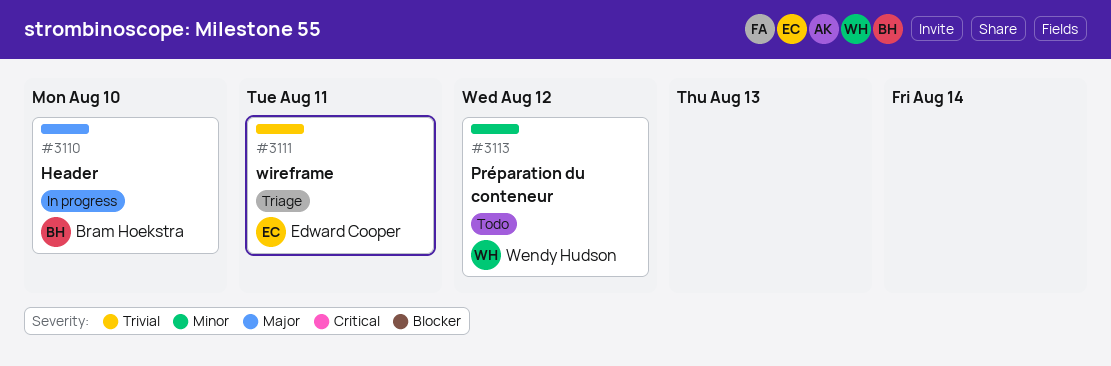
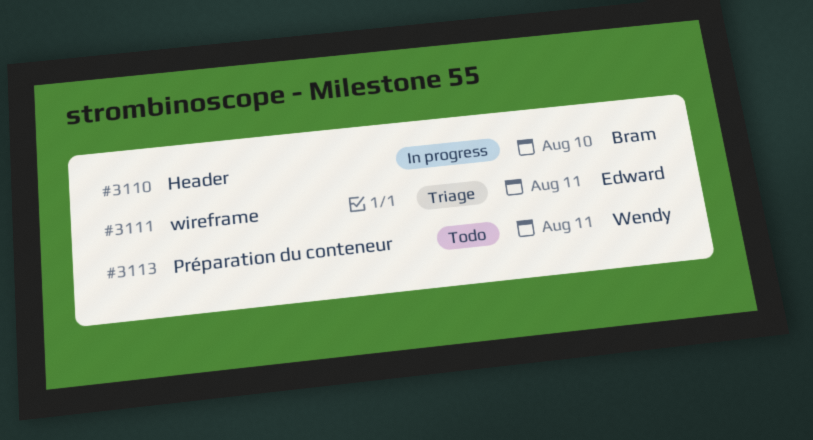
#3113, due: Aug 12 -> Aug 11

